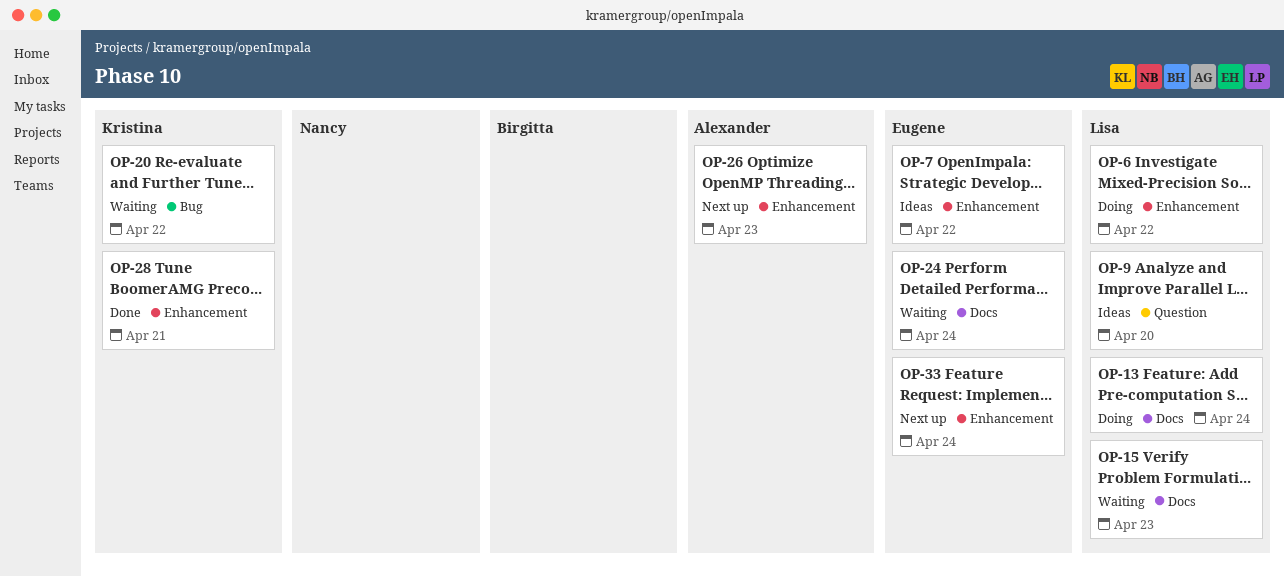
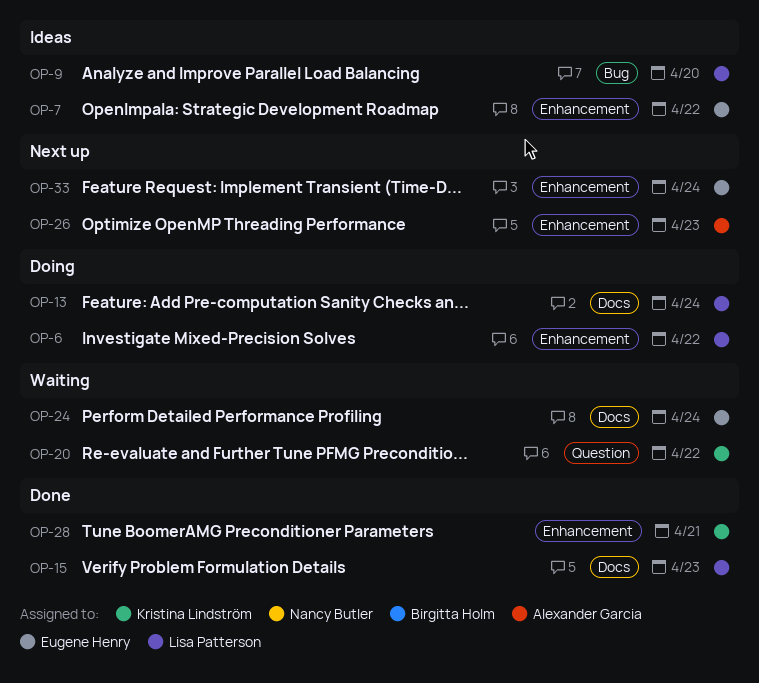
OP-9, label: Question -> Bug
OP-15, status: Waiting -> Done
OP-20, label: Bug -> Question

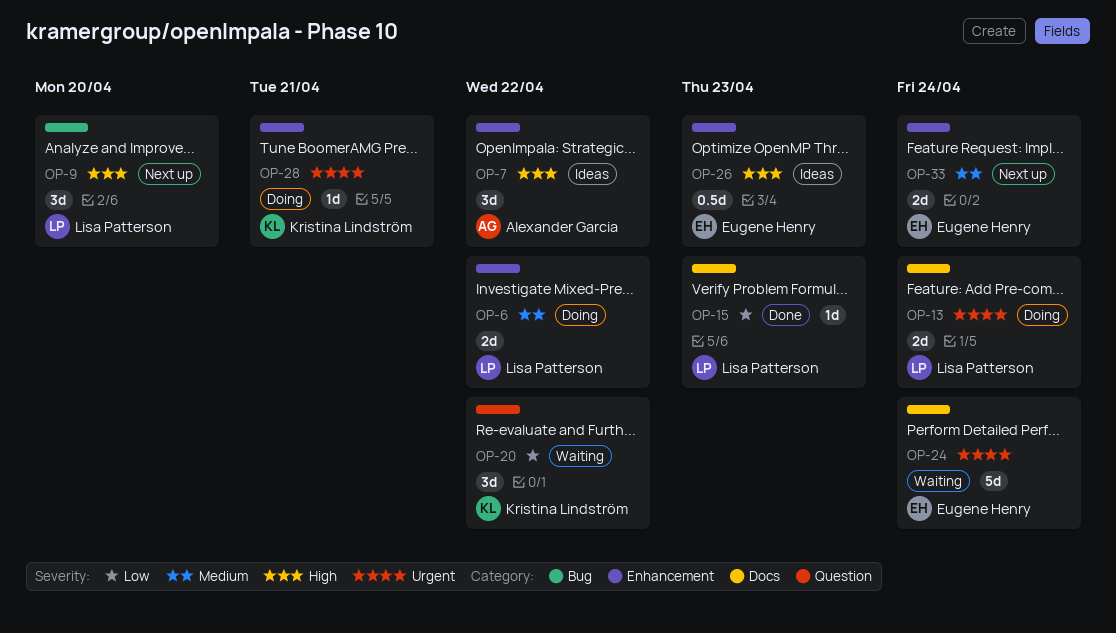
OP-7, owner: Eugene Henry -> Alexander Garcia
OP-9, status: Ideas -> Next up
OP-26, status: Next up -> Ideas
OP-26, owner: Alexander Garcia -> Eugene Henry
OP-28, status: Done -> Doing

